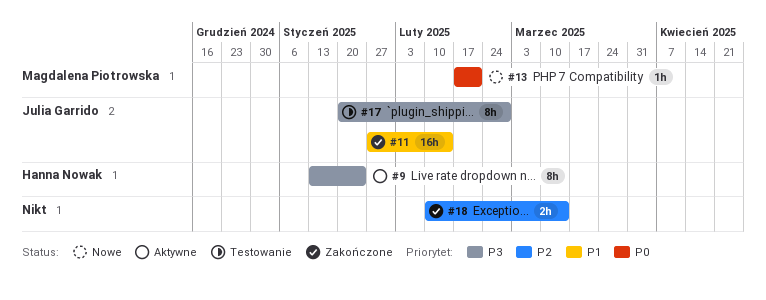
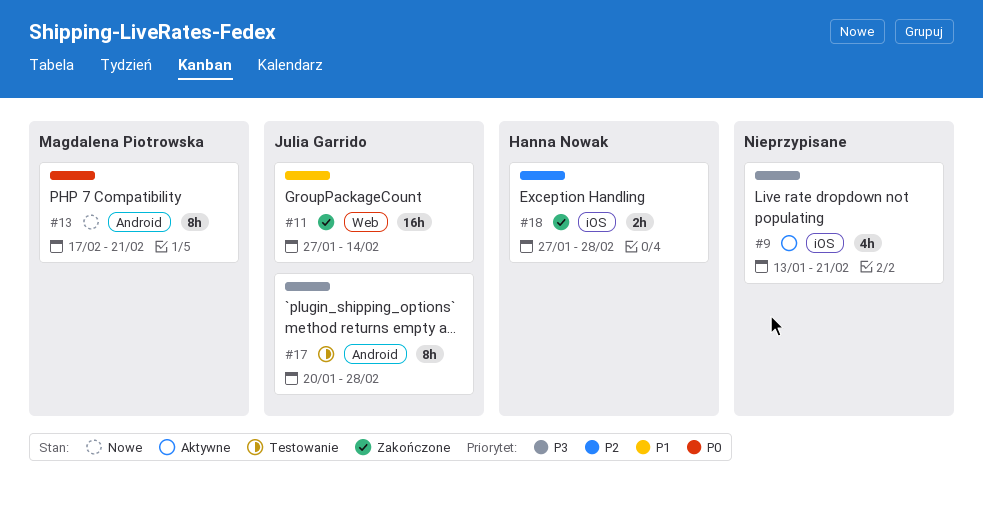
#9, owner: Hanna Nowak -> none
#9, estimate: 8h -> 4h
#9, due: Jan 24 -> Feb 21
#13, estimate: 1h -> 8h
#18, owner: none -> Hanna Nowak
#18, start: Feb 10 -> Jan 27
#18, due: Mar 14 -> Feb 28

